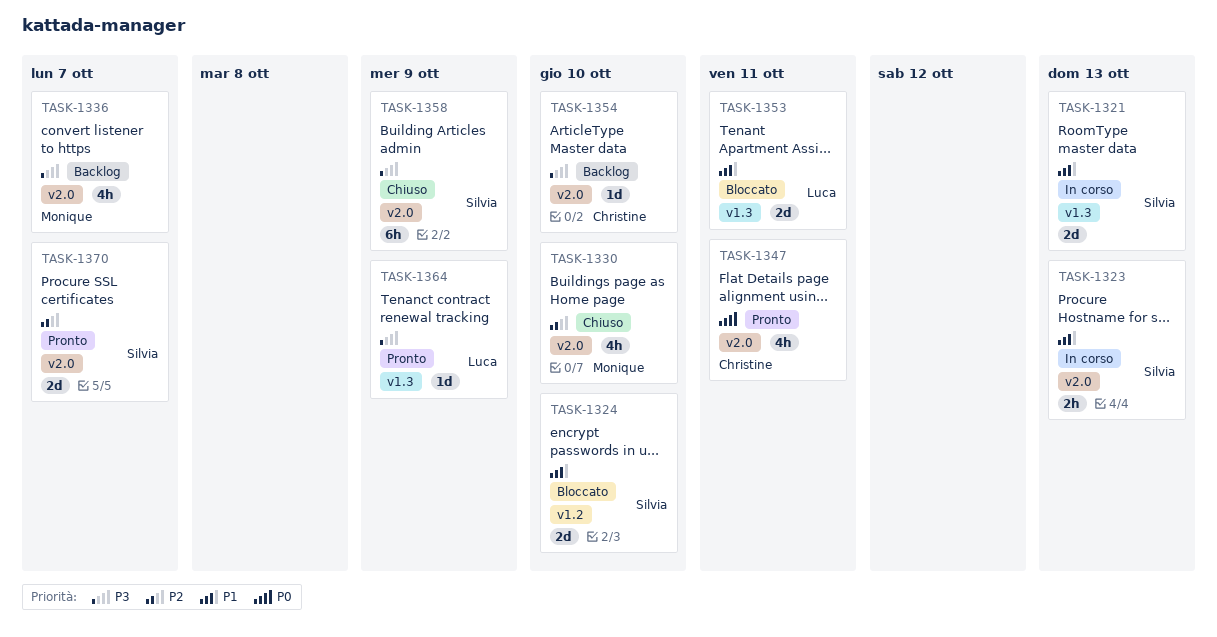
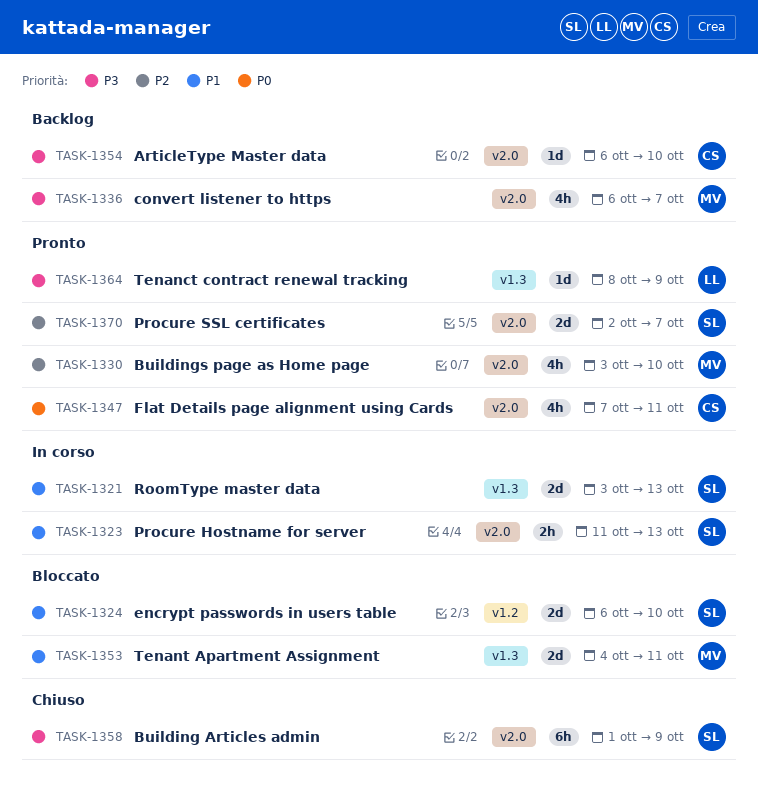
TASK-1330, status: Chiuso -> Pronto
TASK-1353, owner: Luca -> Monique

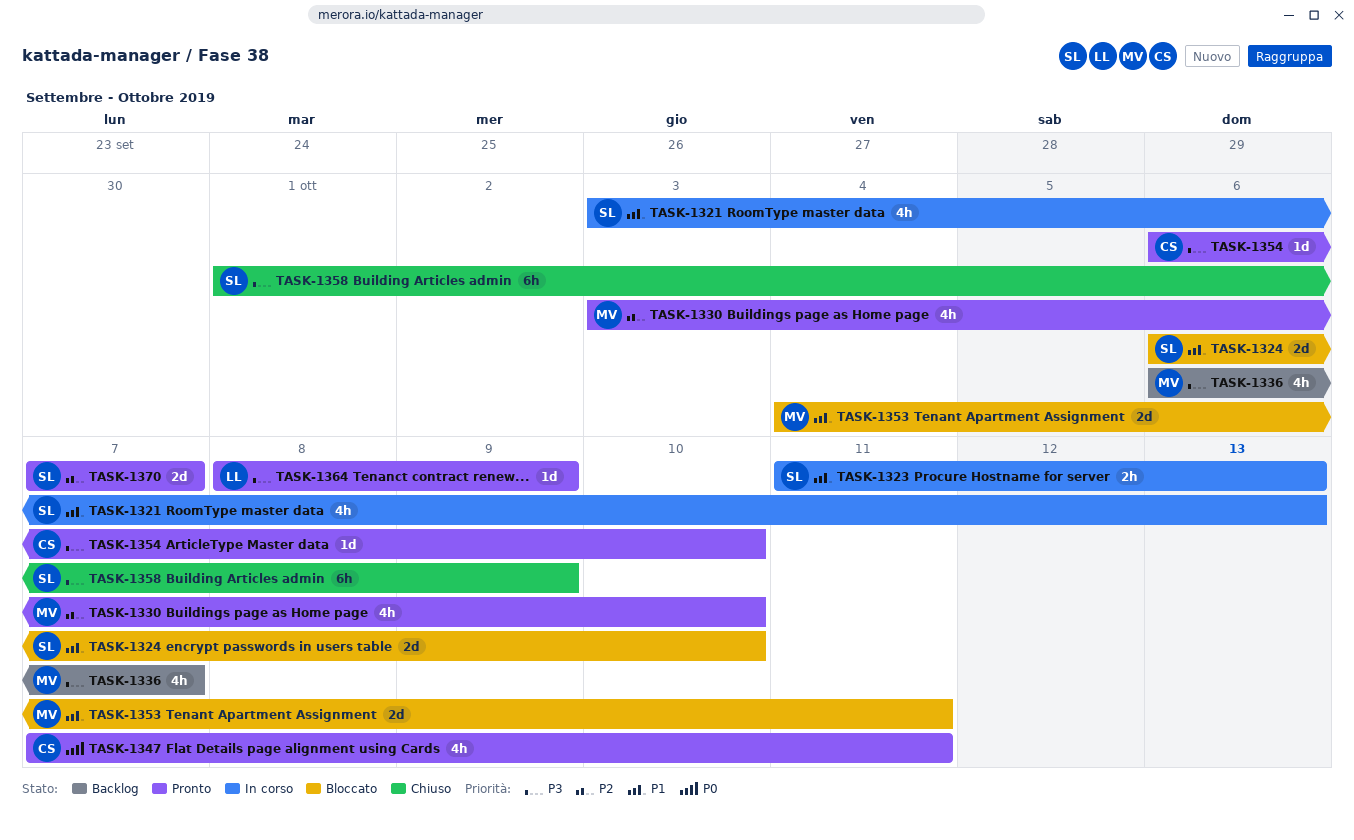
TASK-1321, estimate: 2d -> 4h
TASK-1354, status: Backlog -> Pronto
TASK-1370, start: Oct 2 -> Oct 7

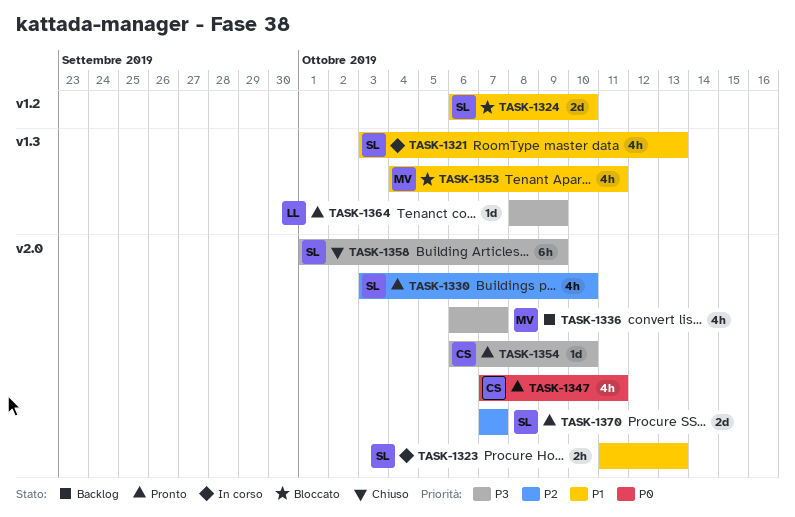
TASK-1330, owner: MV -> SL
TASK-1353, estimate: 2d -> 4h

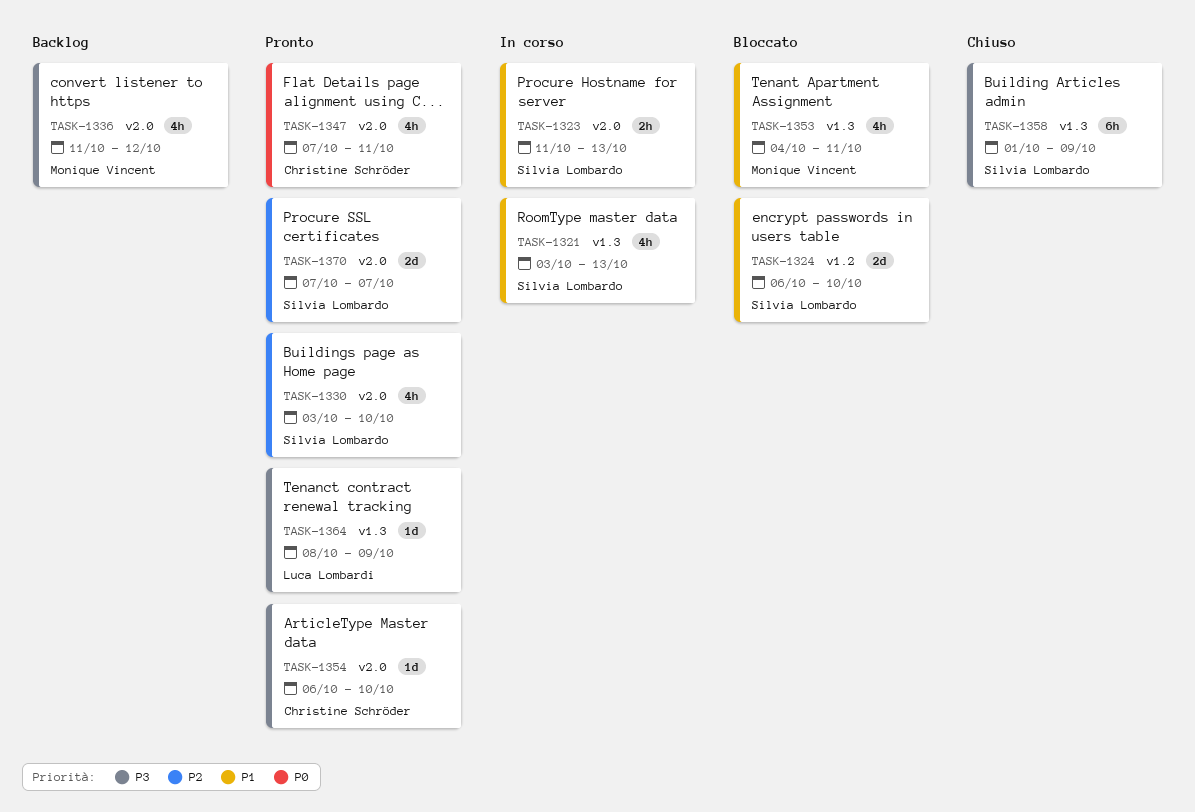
TASK-1336, start: Oct 6 -> Oct 11
TASK-1336, due: Oct 7 -> Oct 12
TASK-1358, label: v2.0 -> v1.3

